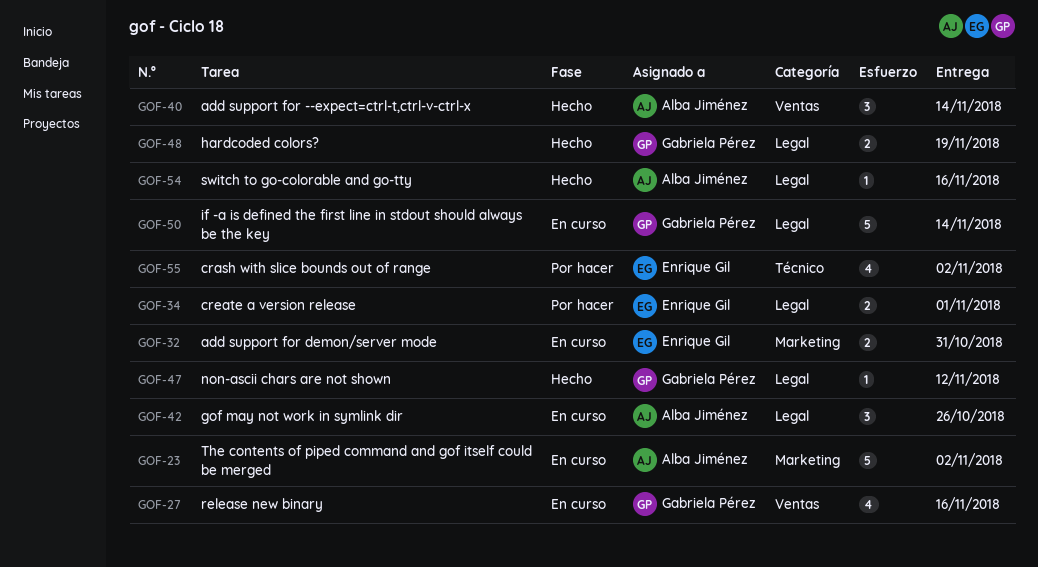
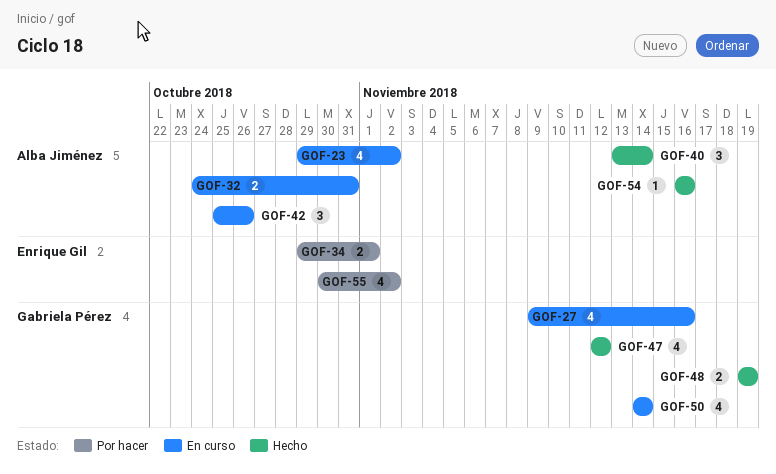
GOF-23, estimate: 5 -> 4
GOF-32, owner: Enrique Gil -> Alba Jiménez
GOF-47, estimate: 1 -> 4
GOF-50, estimate: 5 -> 4

